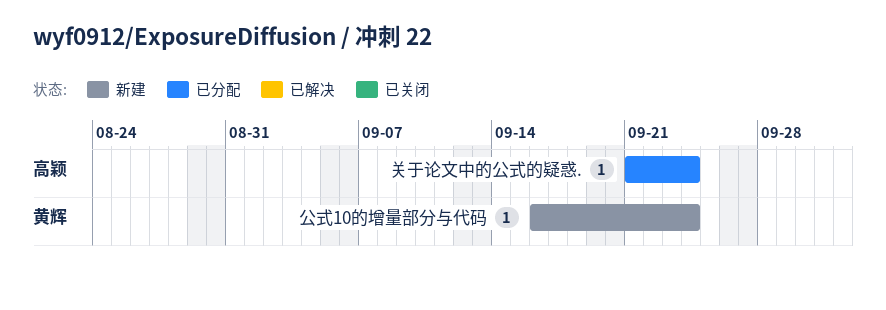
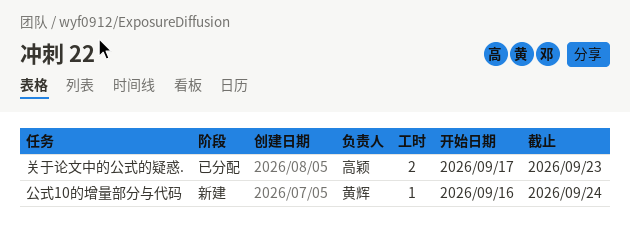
关于论文中的公式的疑惑., estimate: 1 -> 2
关于论文中的公式的疑惑., start: Sep 21 -> Sep 17
关于论文中的公式的疑惑., due: Sep 24 -> Sep 23

